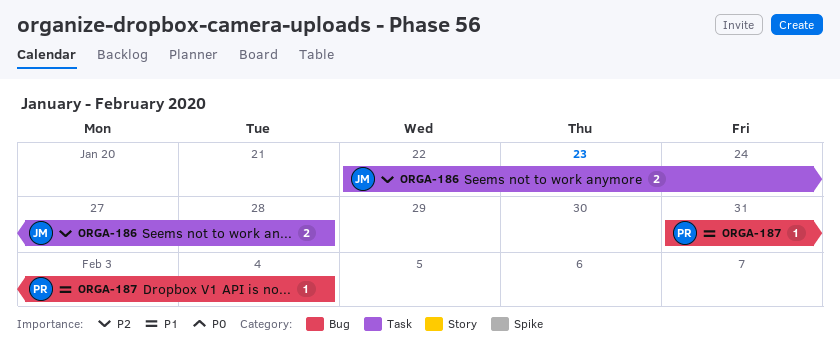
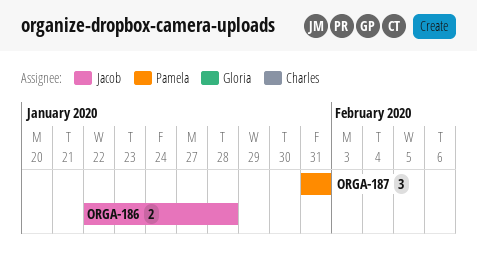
ORGA-187, estimate: 1 -> 3
ORGA-187, due: Feb 4 -> Jan 31

